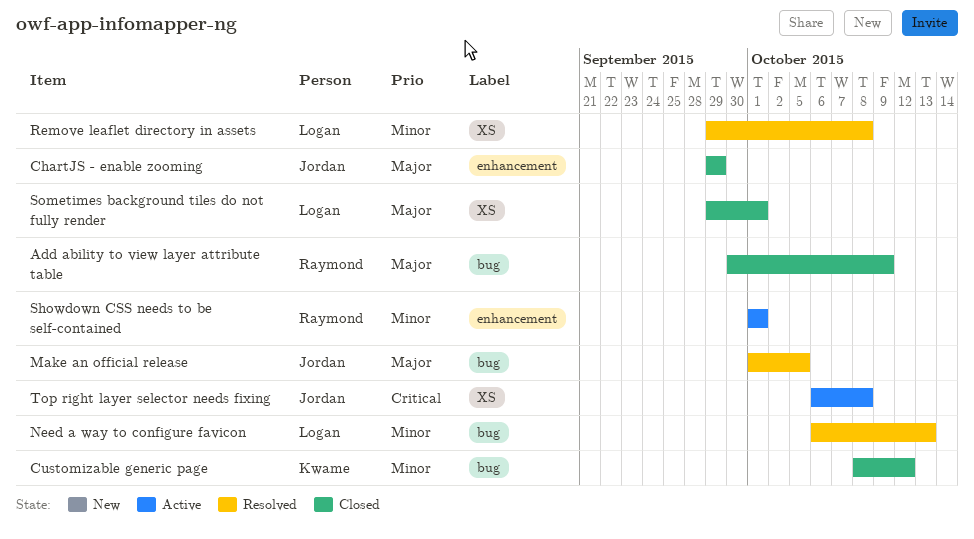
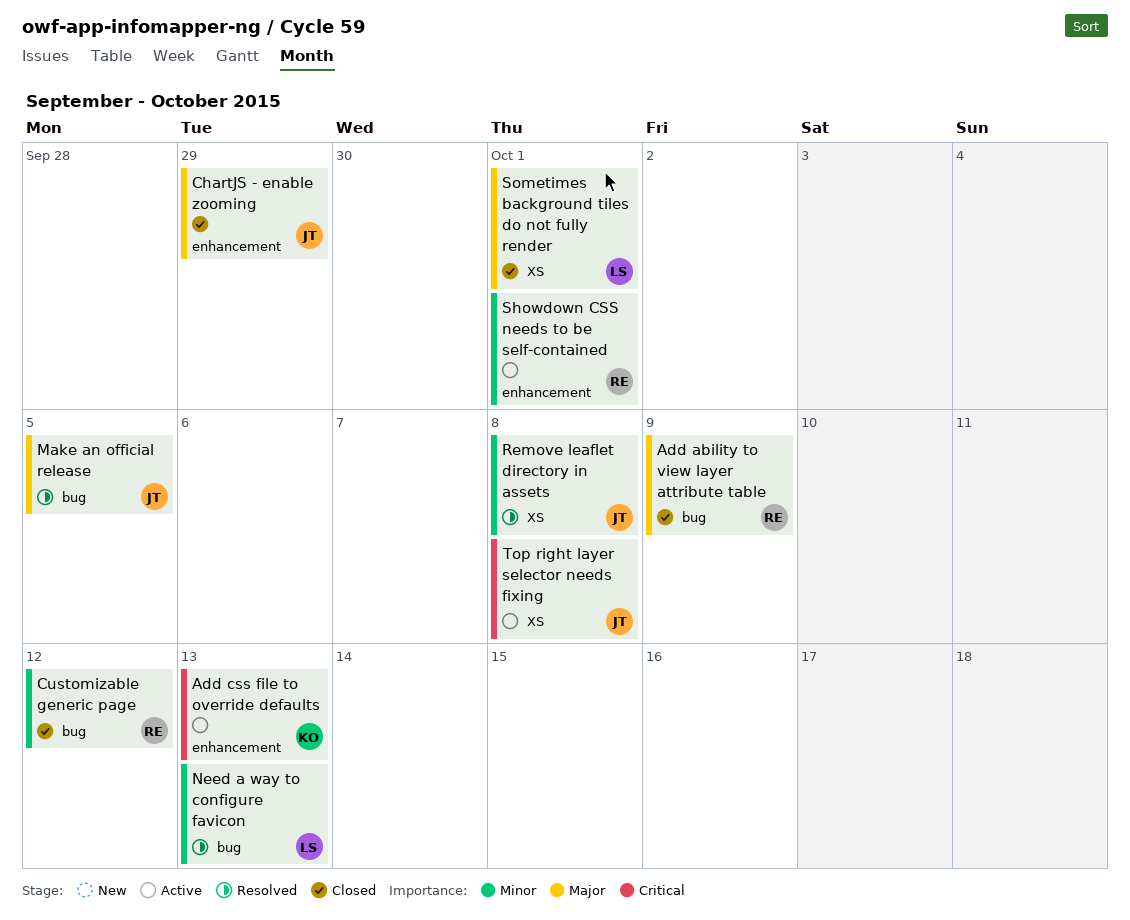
Add css file to override defaults: none -> present
Customizable generic page, owner: Kwame -> Raymond
Remove leaflet directory in assets, owner: Logan -> Jordan

